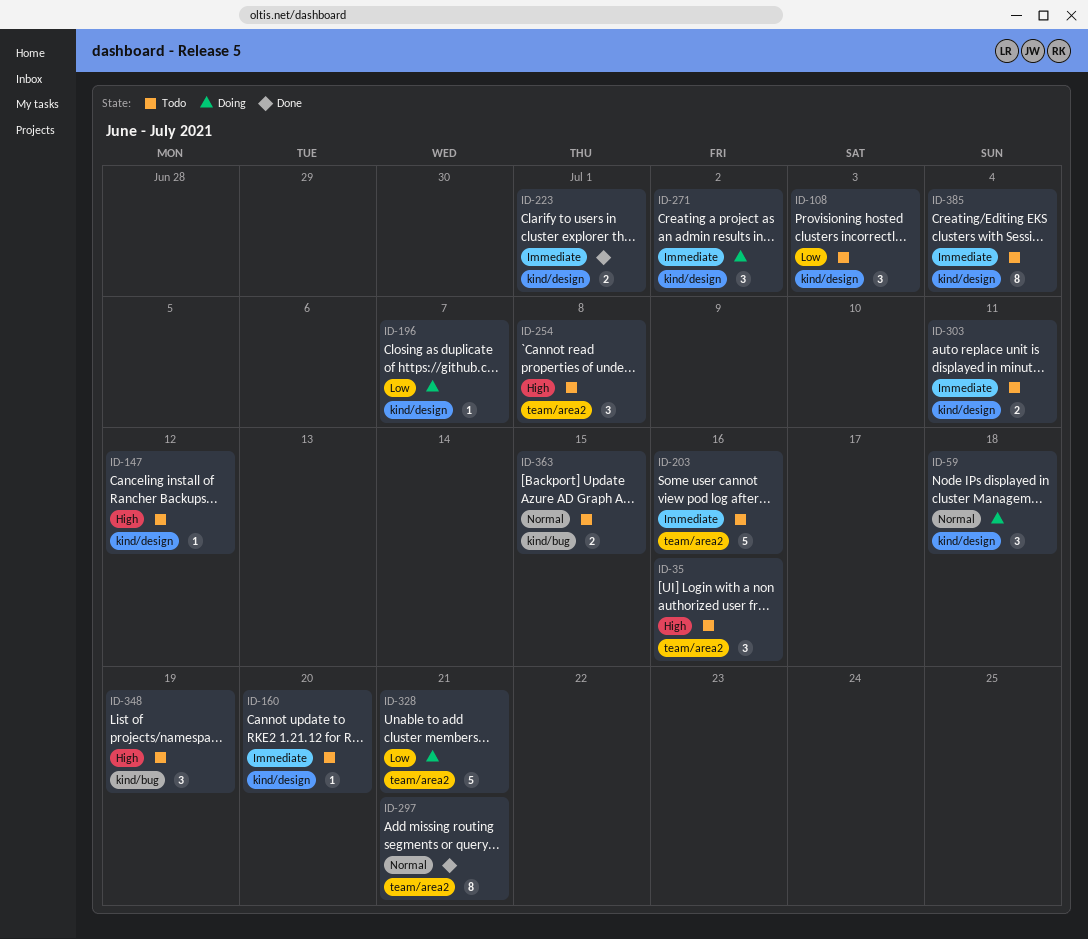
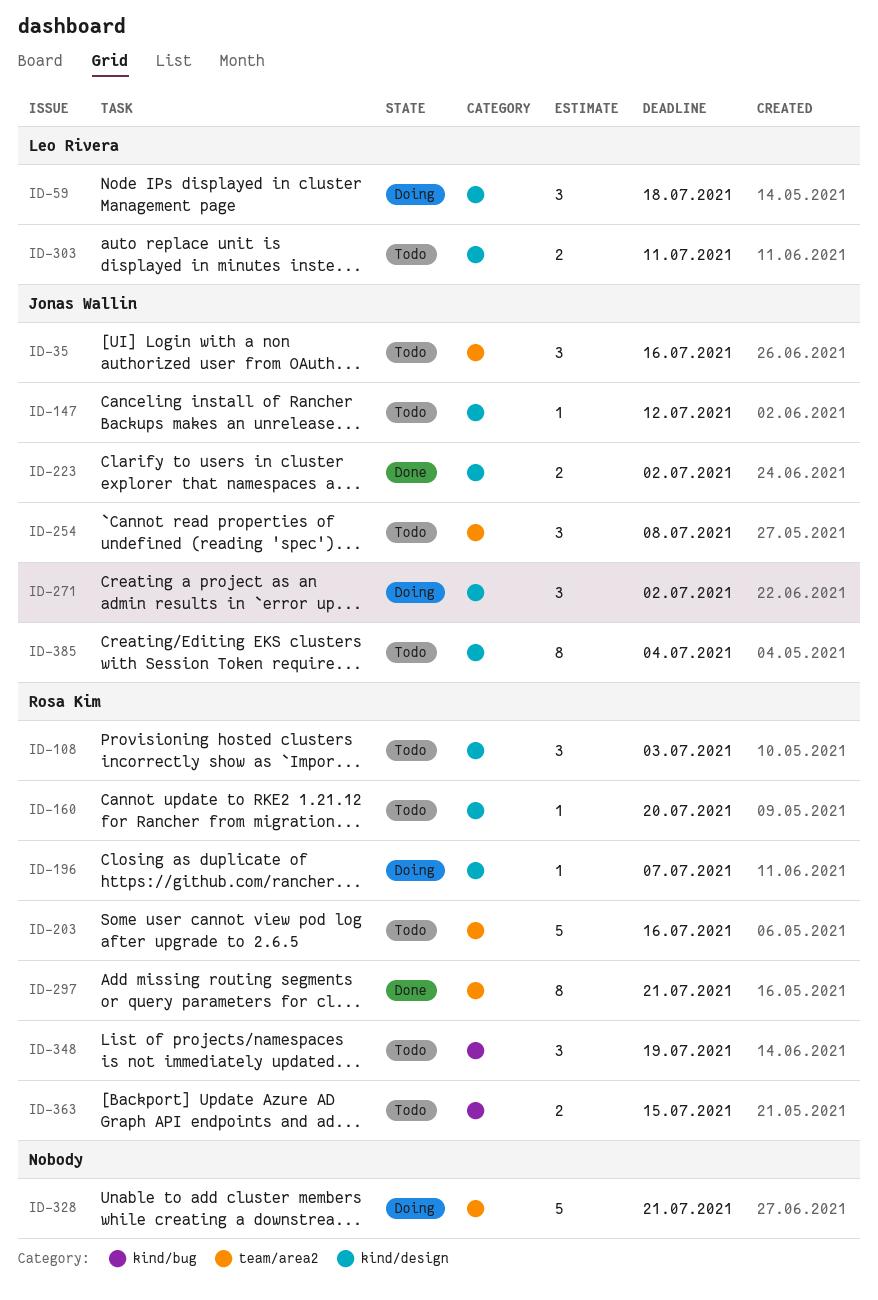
ID-223, due: Jul 1 -> Jul 2

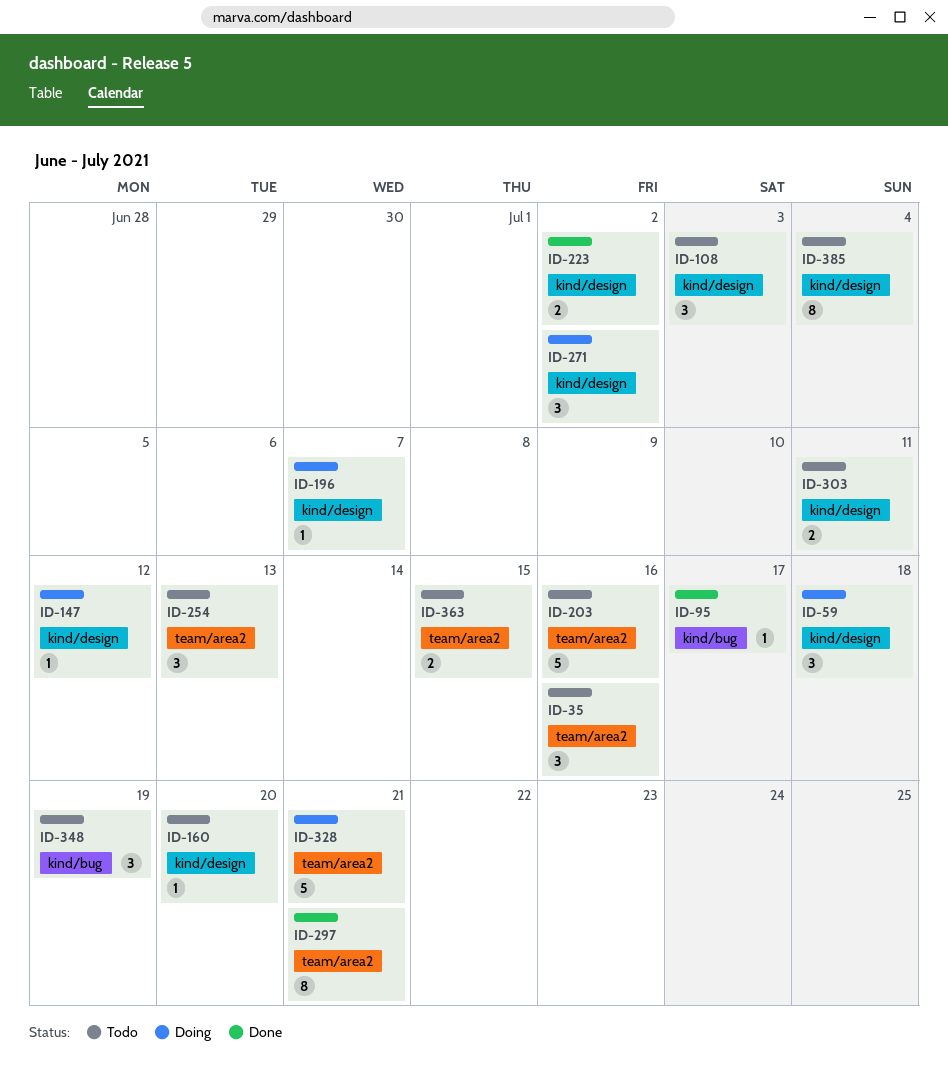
ID-95: none -> present
ID-147, status: Todo -> Doing
ID-254, due: Jul 8 -> Jul 13
ID-363, label: kind/bug -> team/area2

